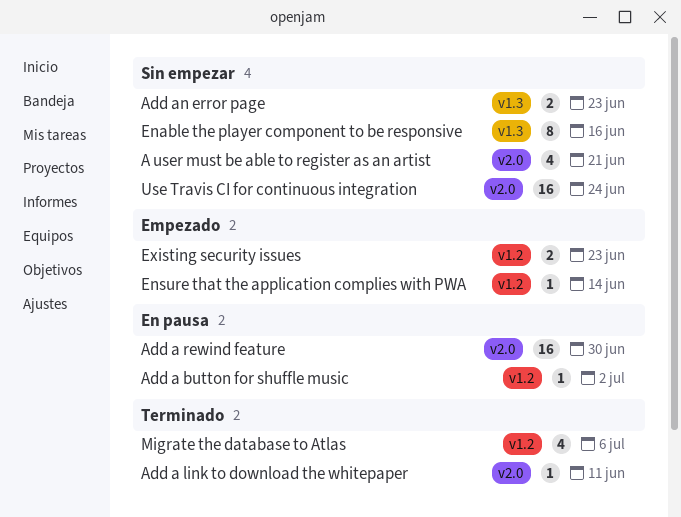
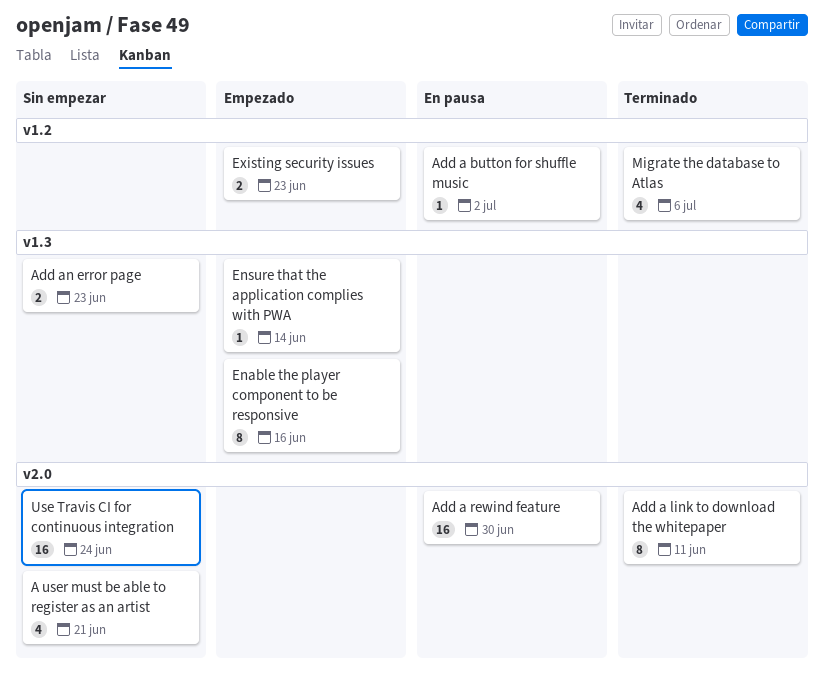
Add a link to download the whitepaper, estimate: 1 -> 8
Enable the player component to be responsive, status: Sin empezar -> Empezado
Ensure that the application complies with PWA, label: v1.2 -> v1.3

